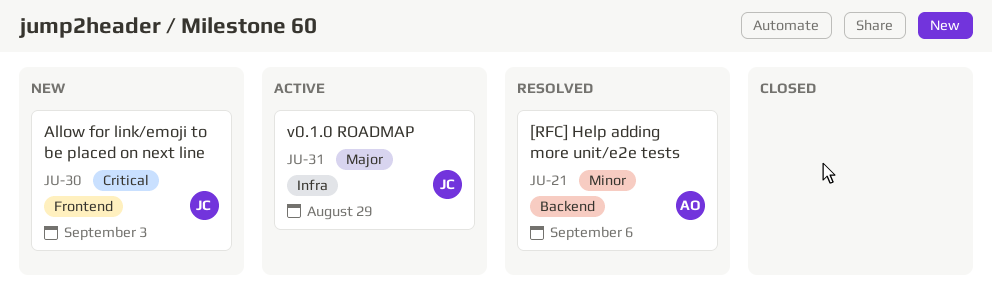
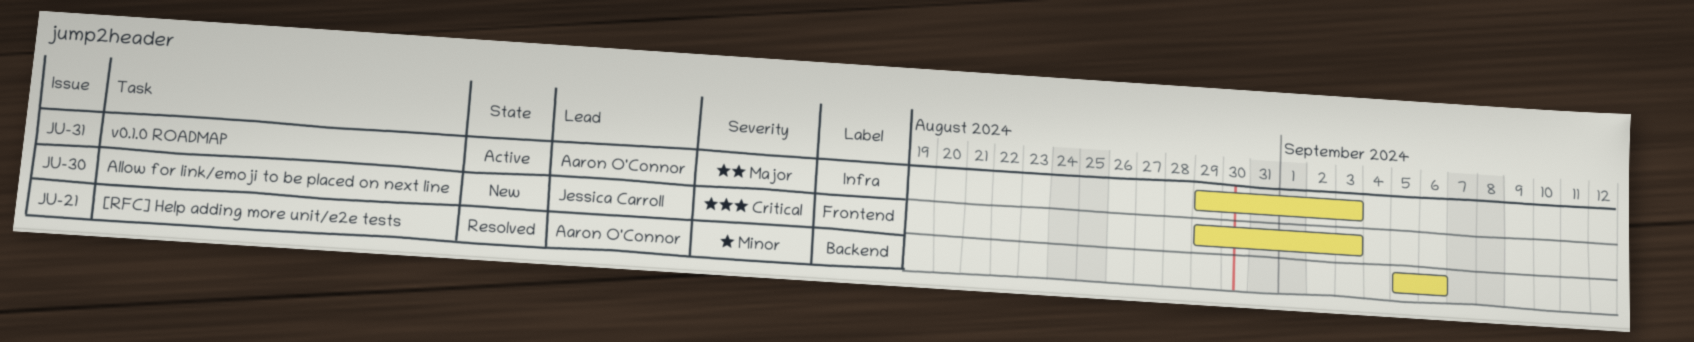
JU-31, owner: Jessica Carroll -> Aaron O'Connor
JU-31, due: Aug 29 -> Sep 3

